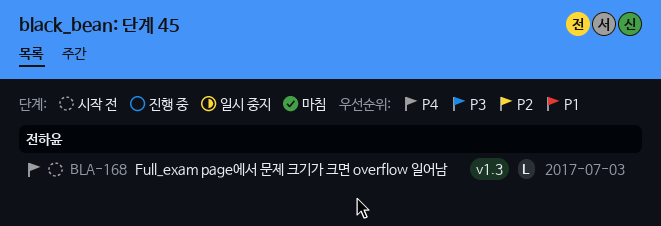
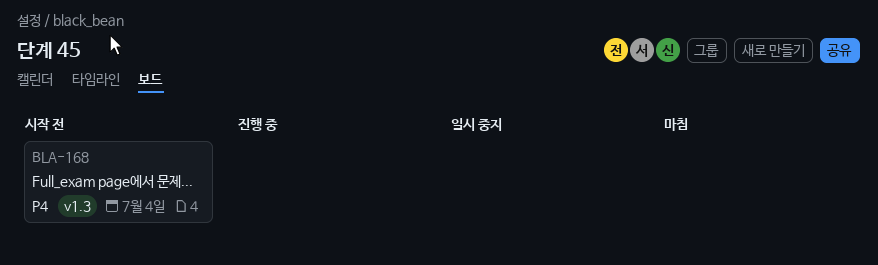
BLA-168, due: Jul 3 -> Jul 4

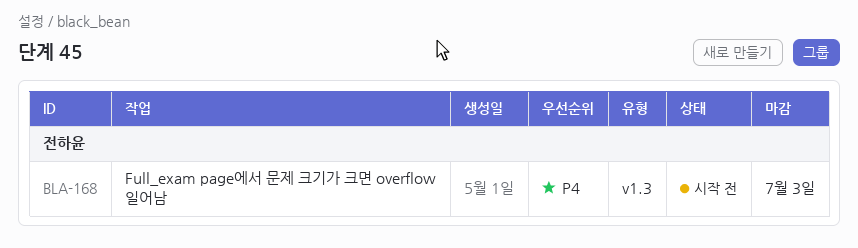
BLA-168, due: Jul 4 -> Jul 3

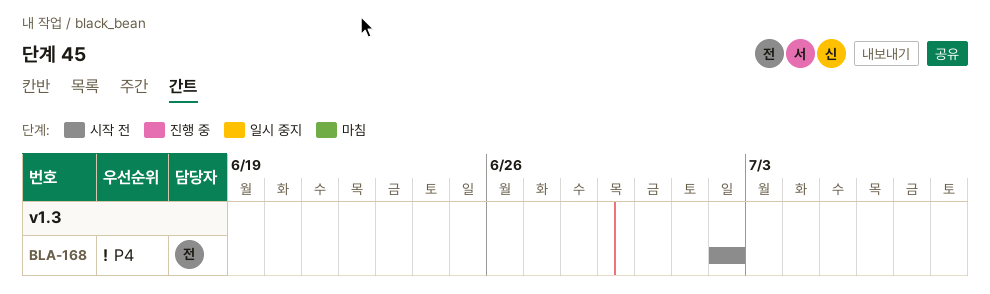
BLA-168, due: Jul 3 -> Jul 2

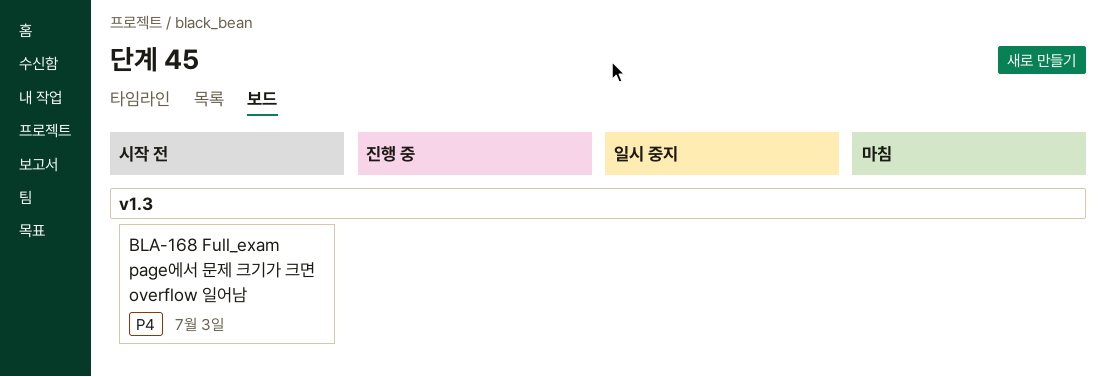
BLA-168, due: Jul 2 -> Jul 3

